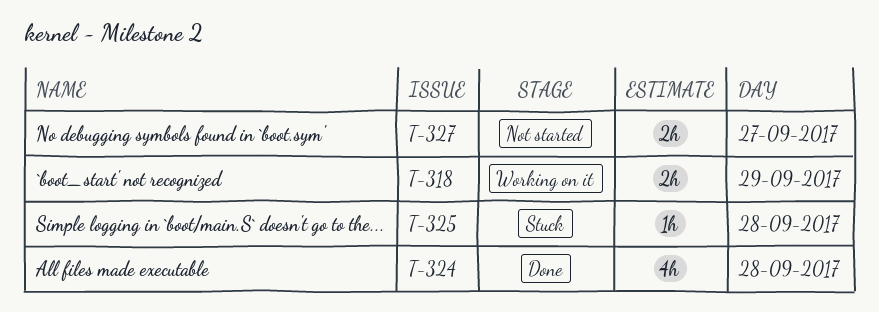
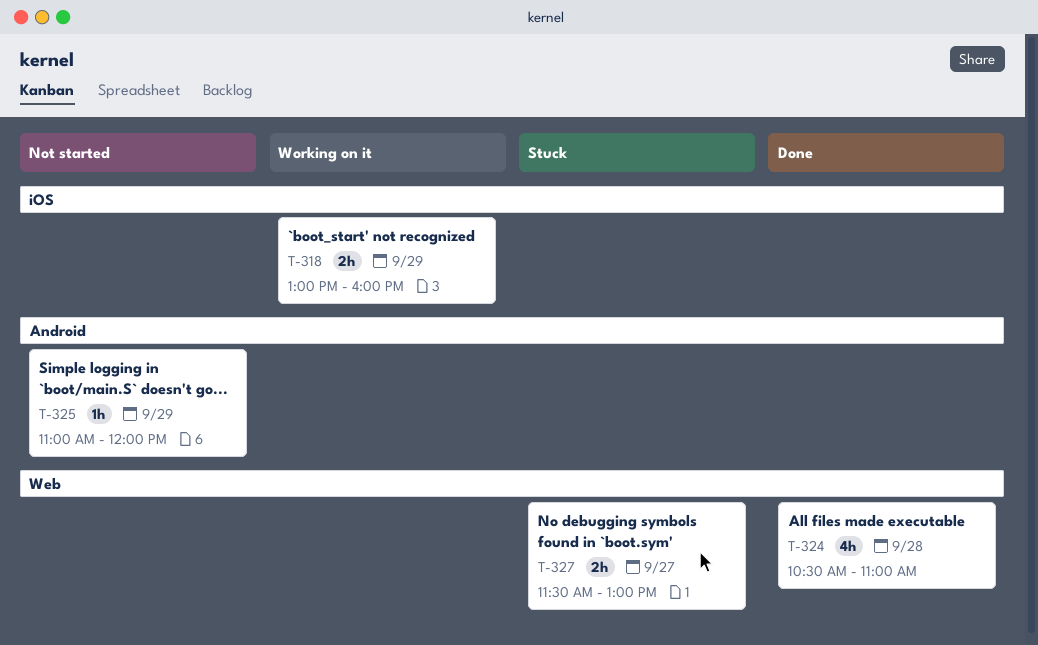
T-325, status: Stuck -> Not started
T-325, day: Sep 28 -> Sep 29
T-327, status: Not started -> Stuck

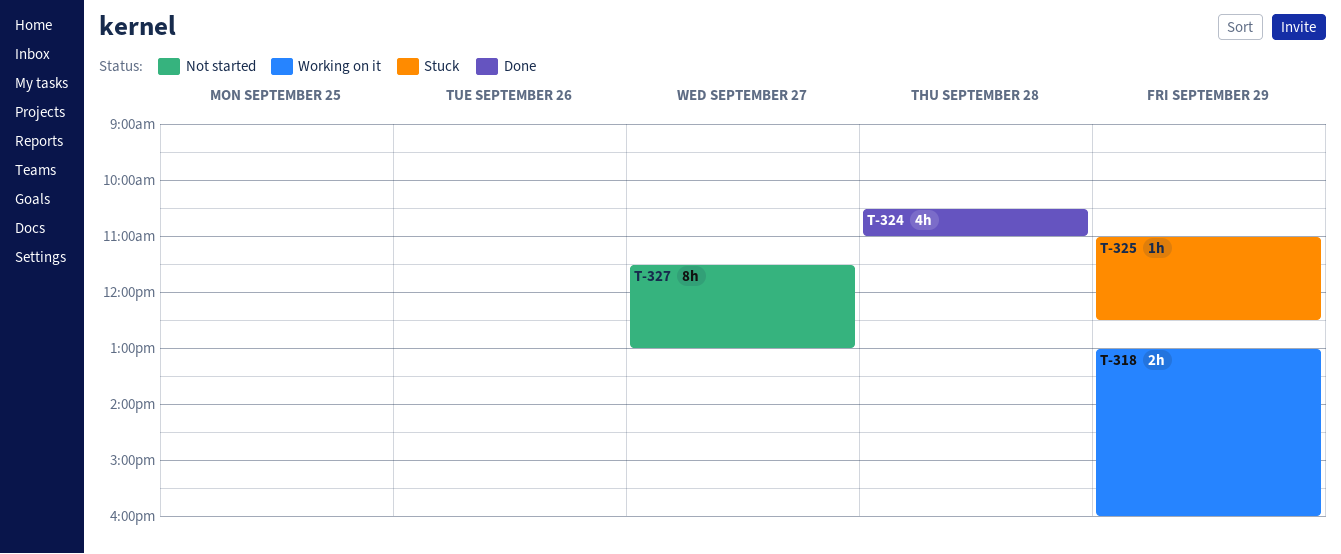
T-325, status: Not started -> Stuck
T-325, ends: 12:00 -> 12:30
T-327, status: Stuck -> Not started
T-327, estimate: 2h -> 8h

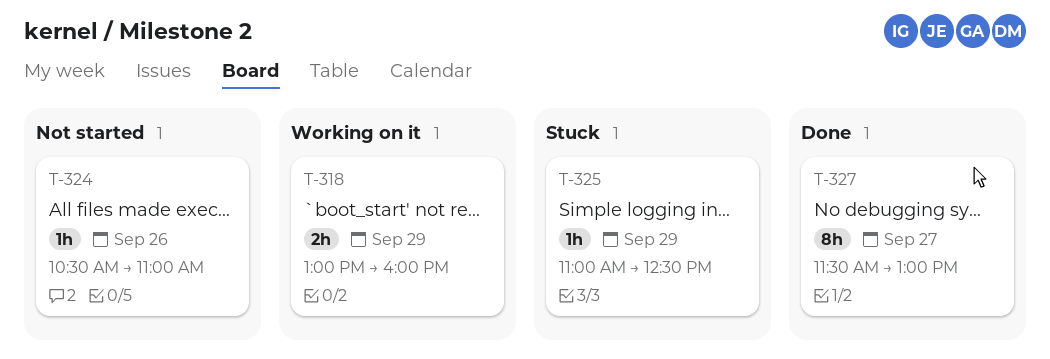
T-324, status: Done -> Not started
T-324, estimate: 4h -> 1h
T-324, day: Sep 28 -> Sep 26
T-327, status: Not started -> Done

